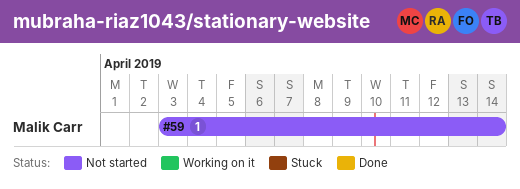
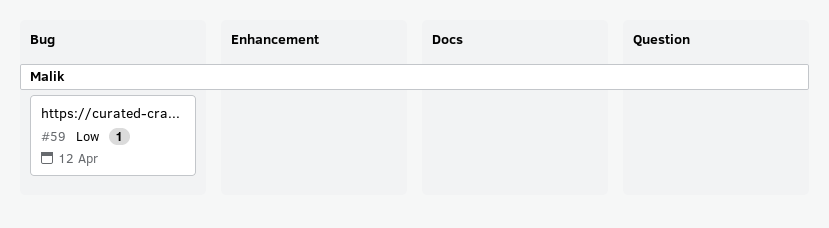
#59, due: Apr 14 -> Apr 12

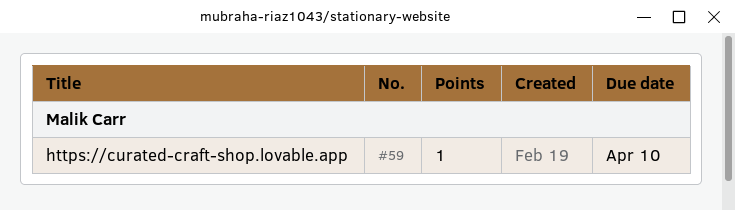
#59, due: Apr 12 -> Apr 10

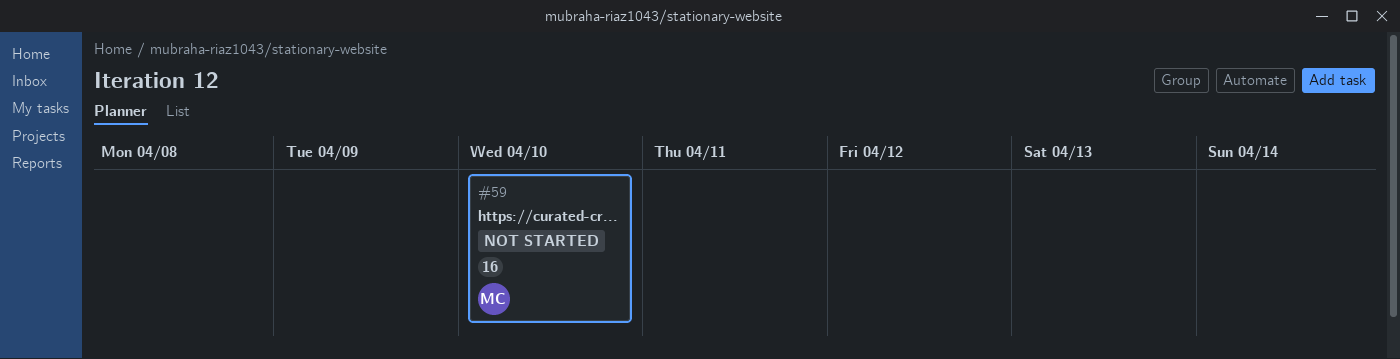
#59, estimate: 1 -> 16

